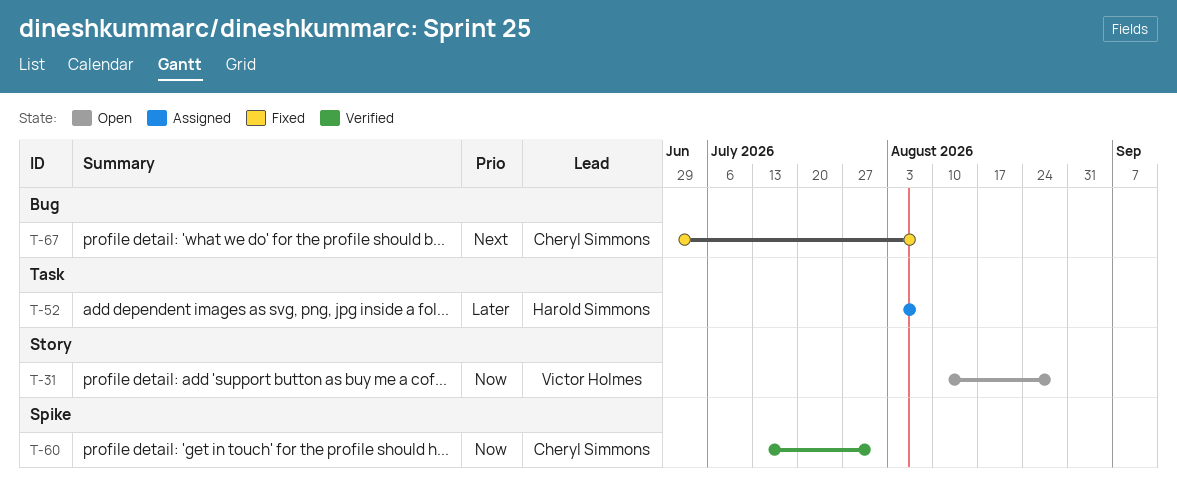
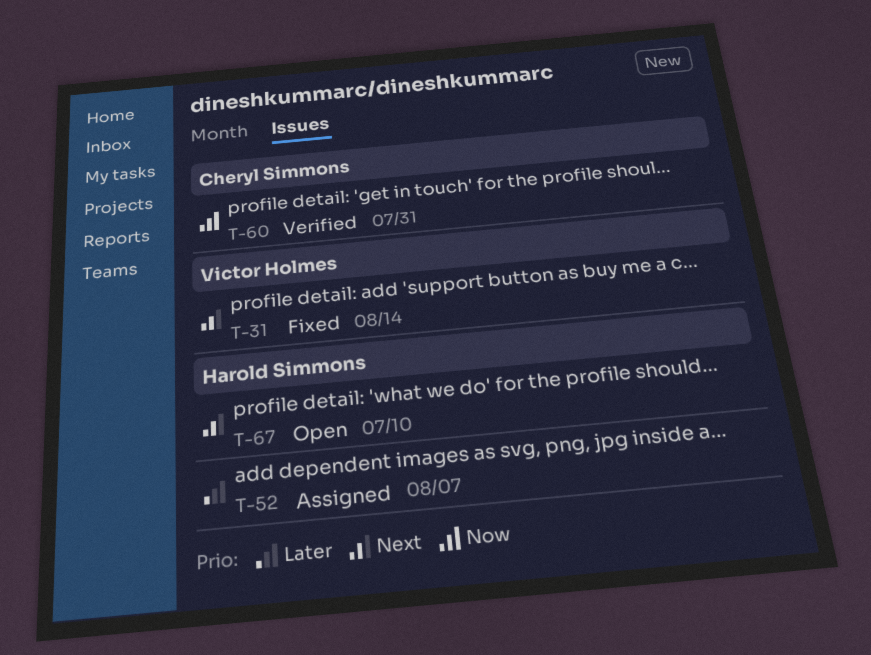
T-31, status: Open -> Fixed
T-31, priority: Now -> Next
T-31, due: Aug 28 -> Aug 14
T-67, status: Fixed -> Open
T-67, owner: Cheryl Simmons -> Harold Simmons
T-67, due: Aug 7 -> Jul 10

